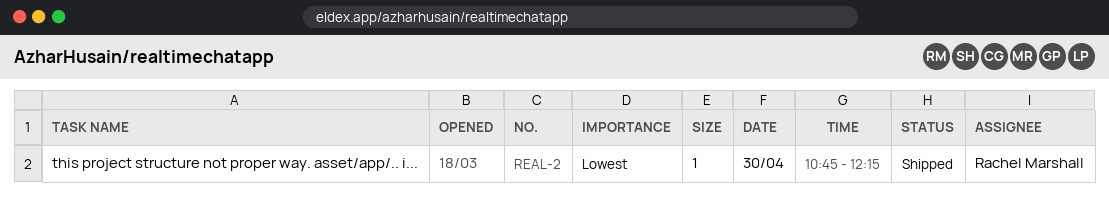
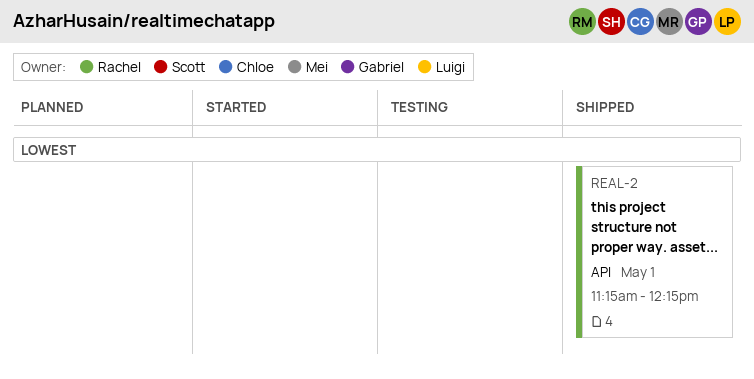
REAL-2, day: Apr 30 -> May 1
REAL-2, begins: 10:45 -> 11:15

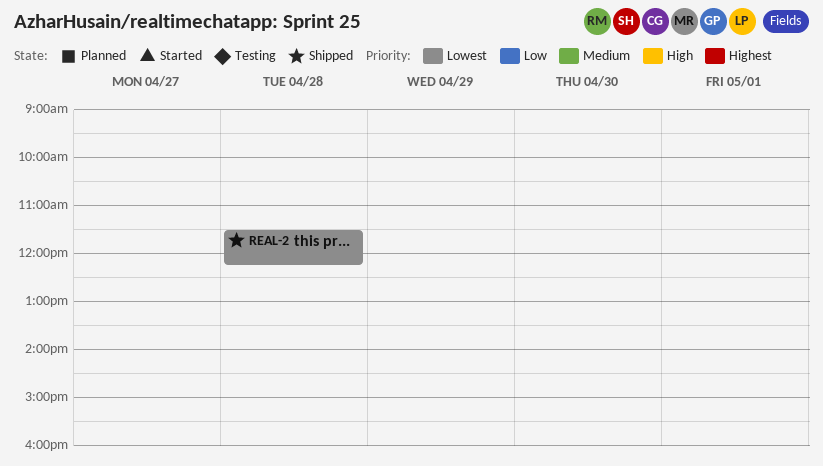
REAL-2, day: May 1 -> Apr 28
REAL-2, begins: 11:15 -> 11:30

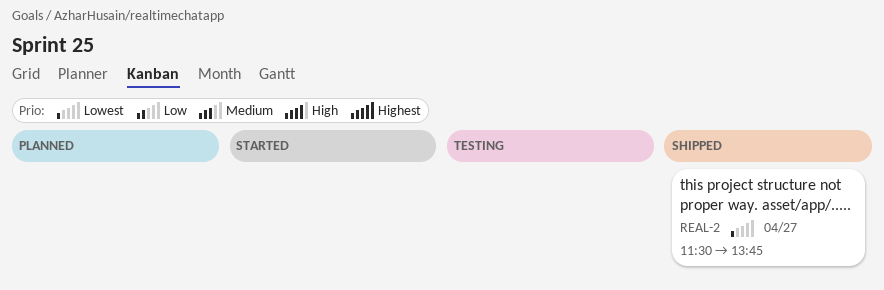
REAL-2, day: Apr 28 -> Apr 27
REAL-2, ends: 12:15 -> 13:45

